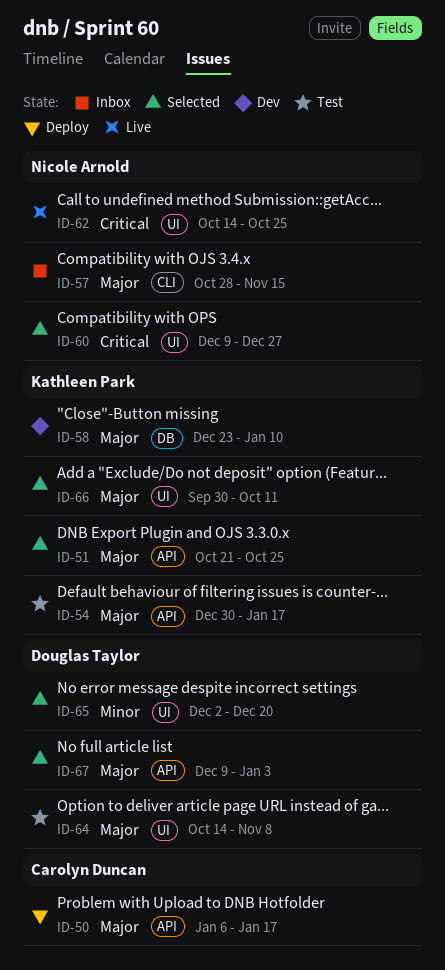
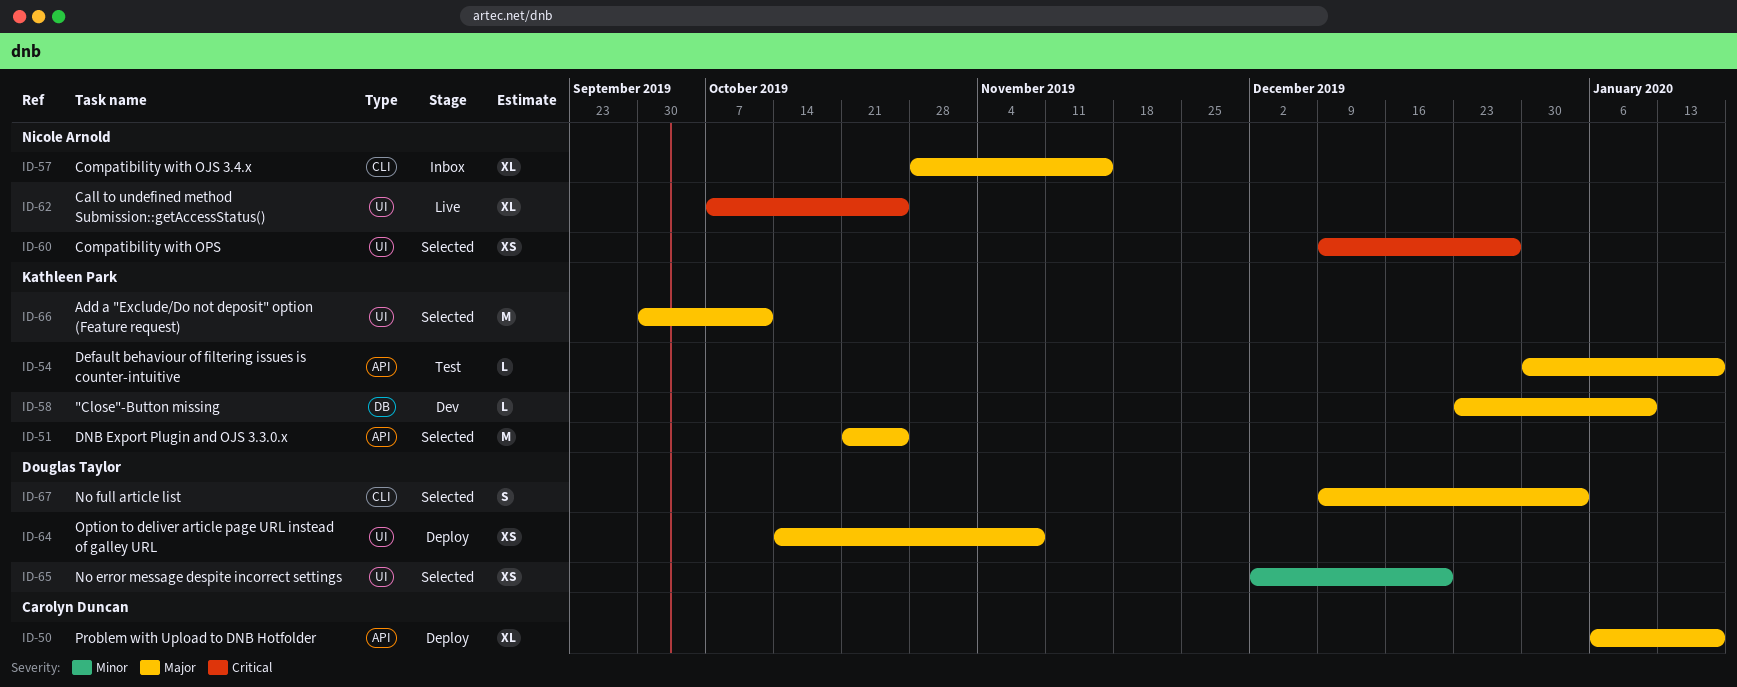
ID-62, start: Oct 14 -> Oct 7
ID-64, status: Test -> Deploy
ID-67, label: API -> CLI

